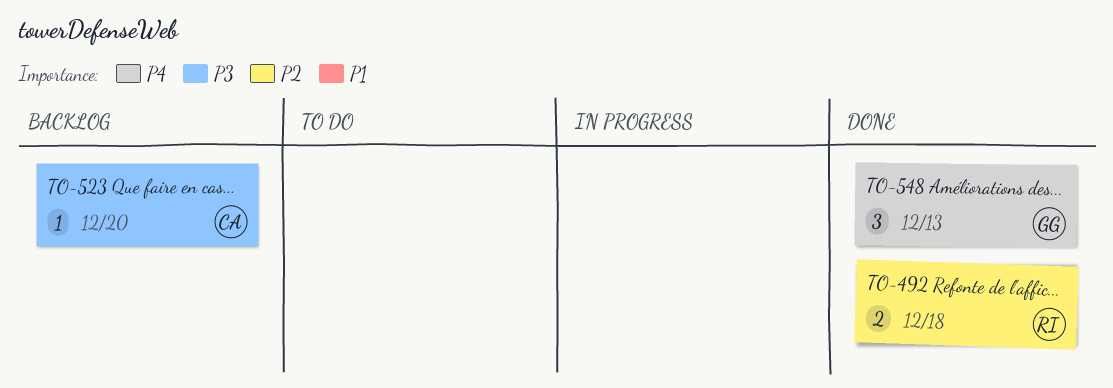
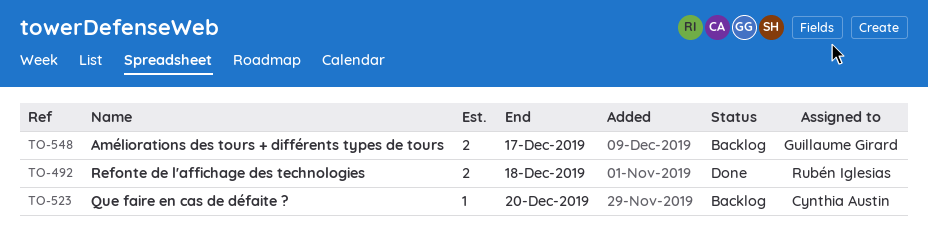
TO-548, status: Done -> Backlog
TO-548, estimate: 3 -> 2
TO-548, due: Dec 13 -> Dec 17

